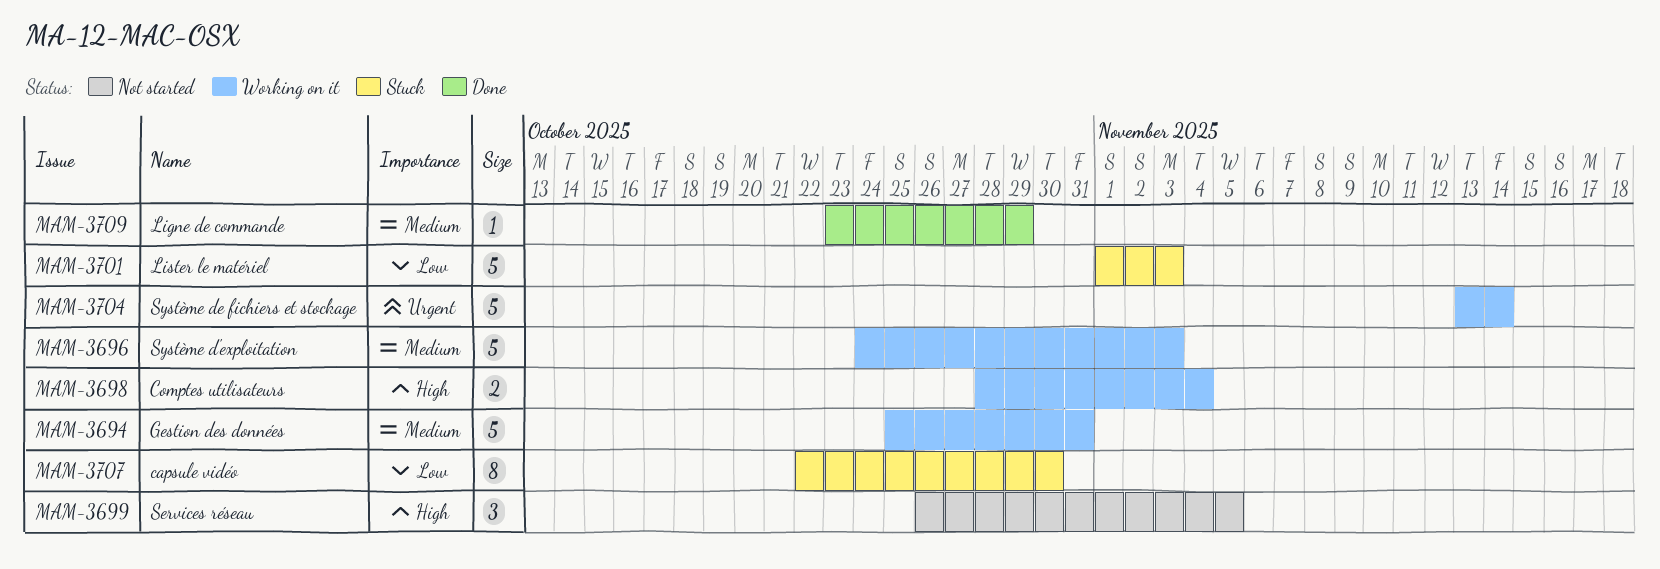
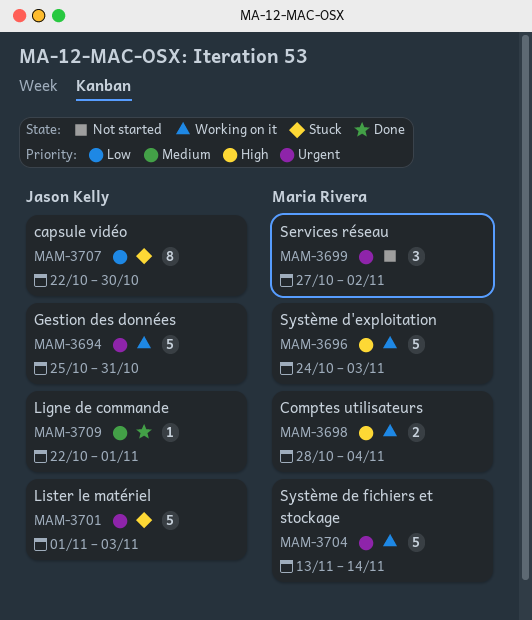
MAM-3694, priority: Medium -> Urgent
MAM-3696, priority: Medium -> High
MAM-3699, priority: High -> Urgent
MAM-3699, start: Oct 26 -> Oct 27
MAM-3699, due: Nov 5 -> Nov 2
MAM-3701, priority: Low -> Urgent
MAM-3709, start: Oct 23 -> Oct 22
MAM-3709, due: Oct 29 -> Nov 1

